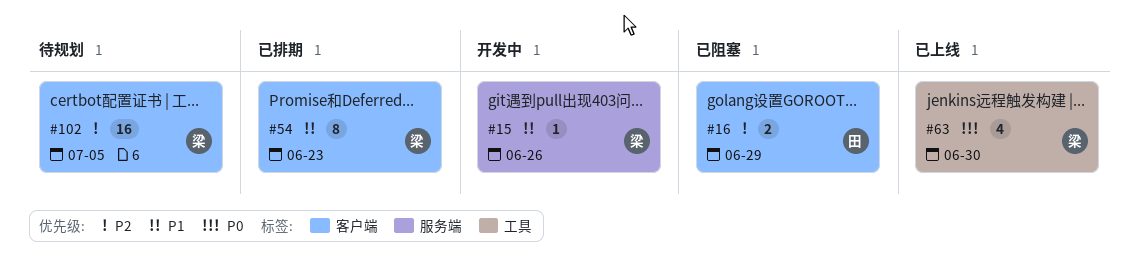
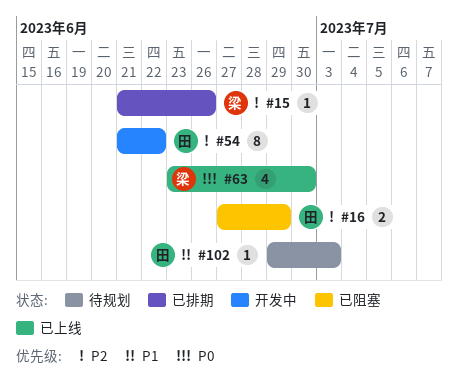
#15, status: 开发中 -> 已排期
#15, priority: P1 -> P2
#54, status: 已排期 -> 开发中
#54, owner: 梁 -> 田
#54, priority: P1 -> P2
#54, due: Jun 23 -> Jun 22
#102, owner: 梁 -> 田
#102, priority: P2 -> P1
#102, estimate: 16 -> 1
#102, due: Jul 5 -> Jul 3

